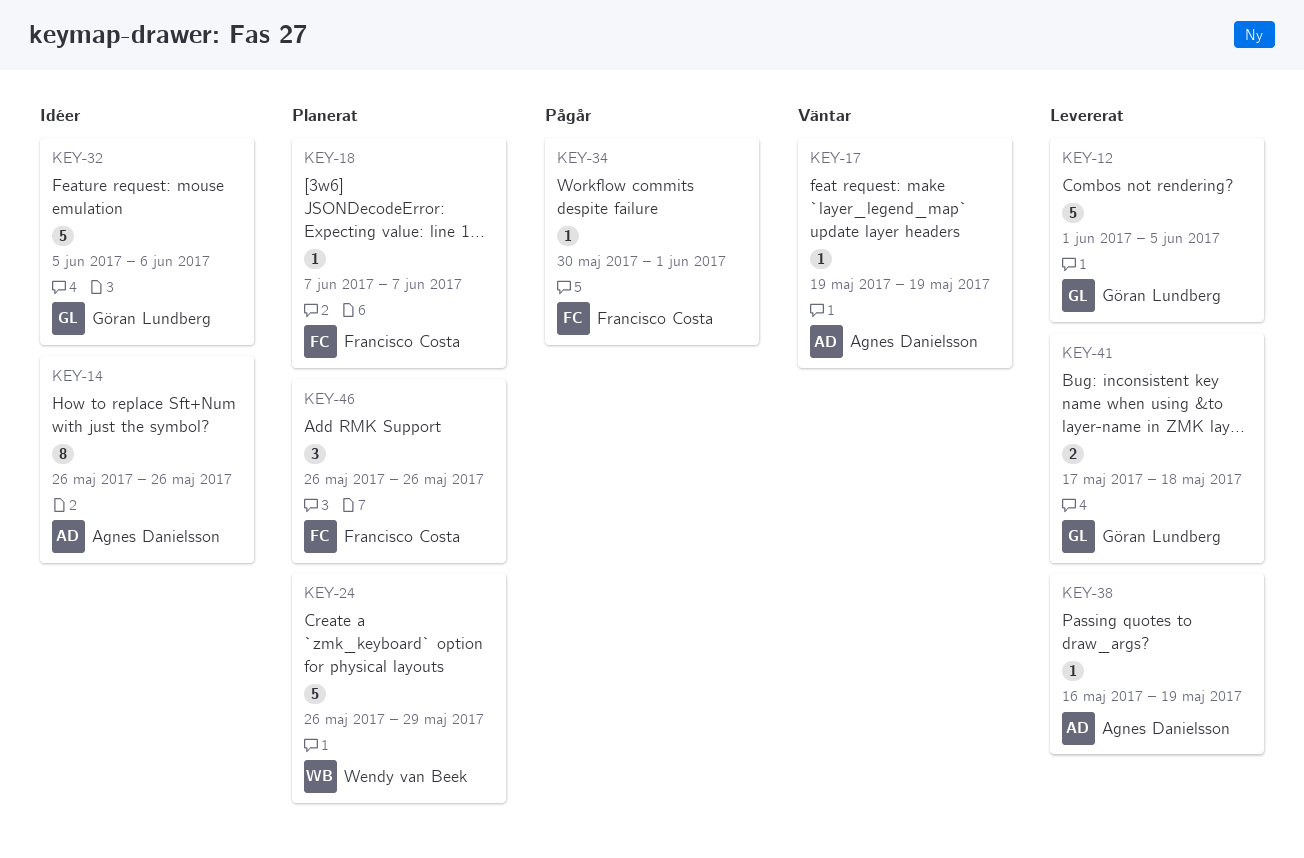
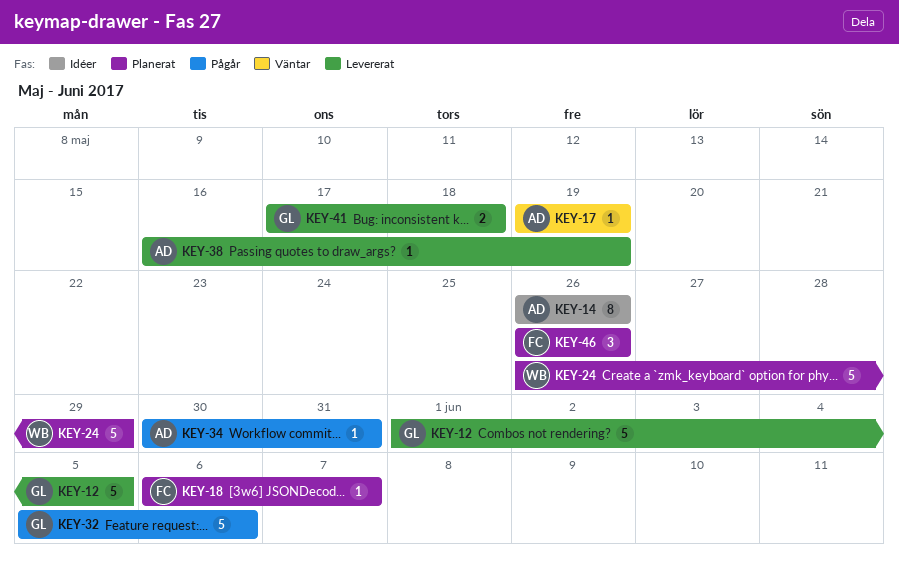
KEY-18, start: Jun 7 -> Jun 6
KEY-32, status: Idéer -> Pågår
KEY-34, owner: Francisco Costa -> Agnes Danielsson
KEY-34, due: Jun 1 -> May 31

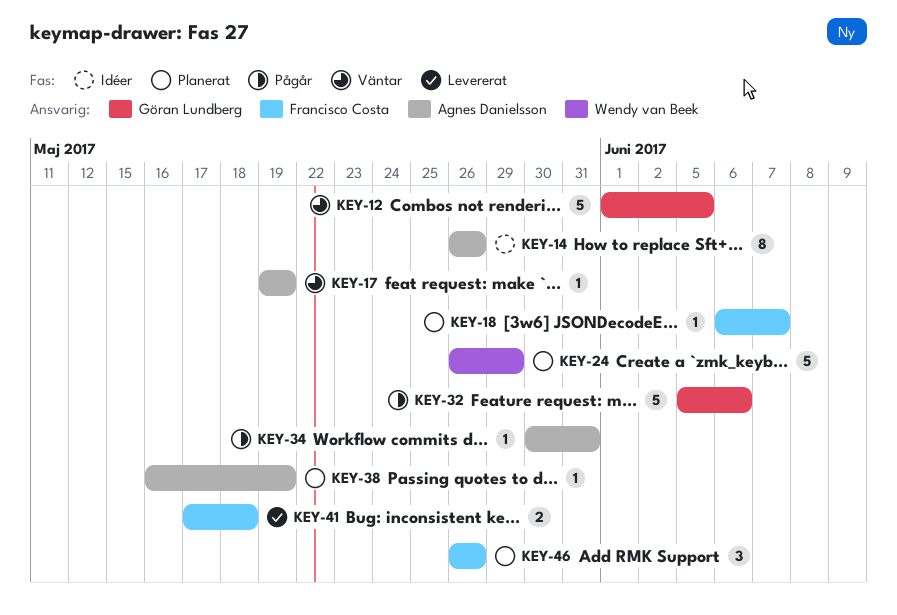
KEY-12, status: Levererat -> Väntar
KEY-38, status: Levererat -> Planerat
KEY-41, owner: Göran Lundberg -> Francisco Costa

